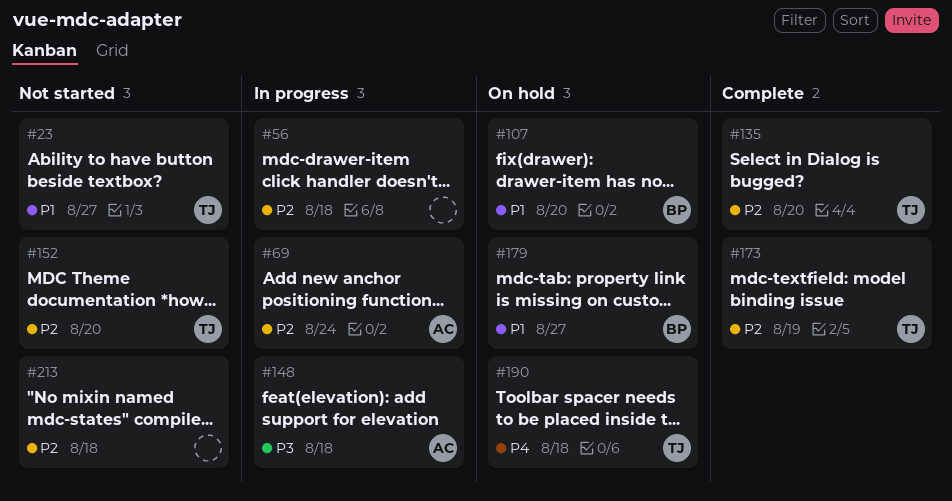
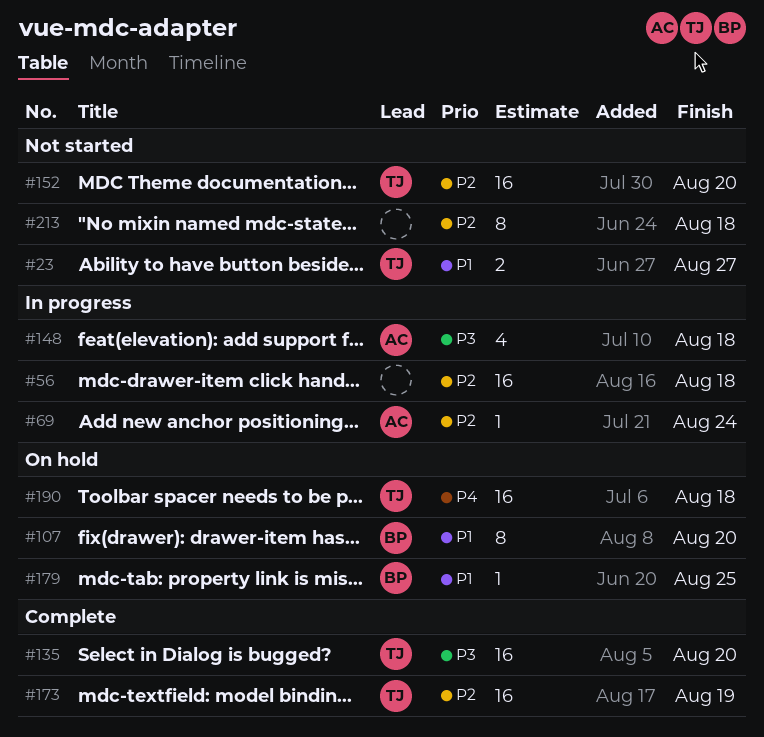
#135, priority: P2 -> P3
#179, due: Aug 27 -> Aug 25

